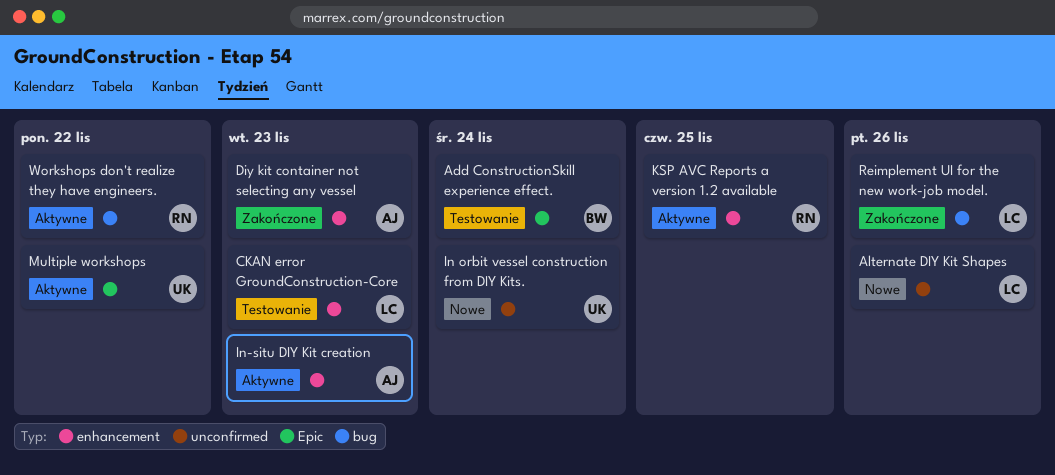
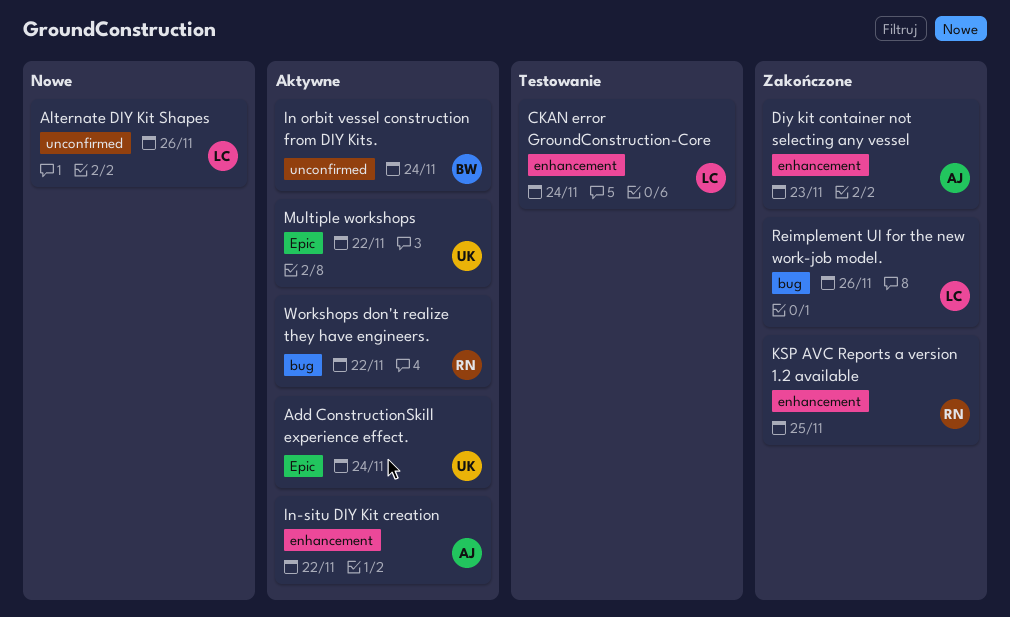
Add ConstructionSkill experience effect., status: Testowanie -> Aktywne
Add ConstructionSkill experience effect., owner: BW -> UK
CKAN error GroundConstruction-Core, due: Nov 23 -> Nov 24
In orbit vessel construction from DIY Kits., status: Nowe -> Aktywne
In orbit vessel construction from DIY Kits., owner: UK -> BW
In-situ DIY Kit creation, due: Nov 23 -> Nov 22
KSP AVC Reports a version 1.2 available, status: Aktywne -> Zakończone

